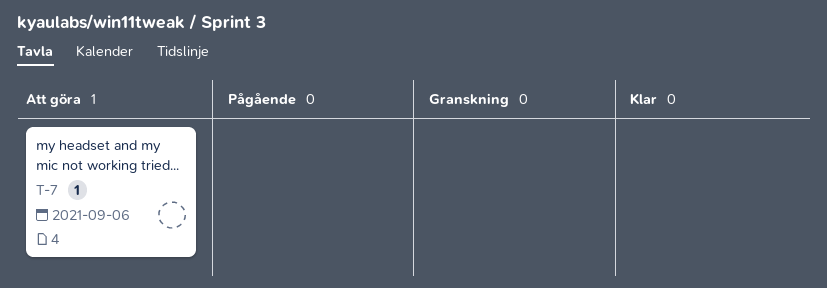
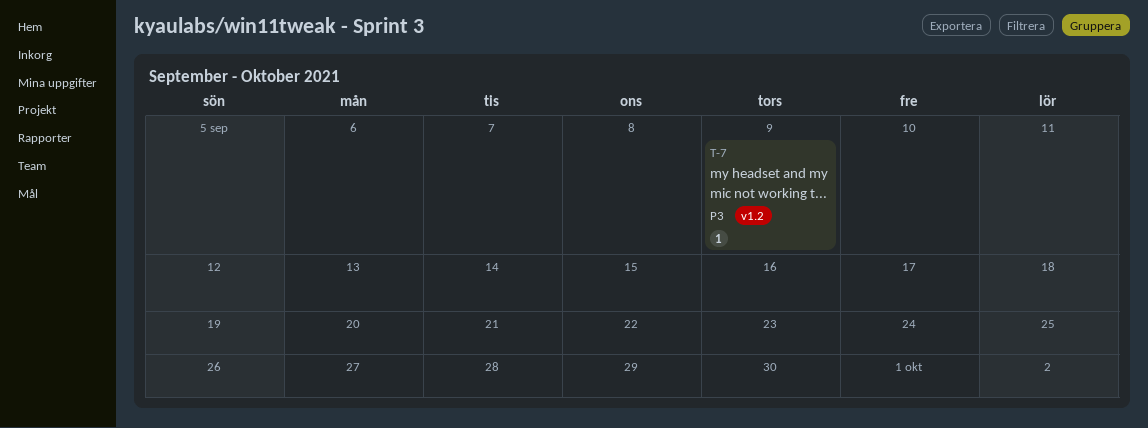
T-7, due: Sep 6 -> Sep 9

